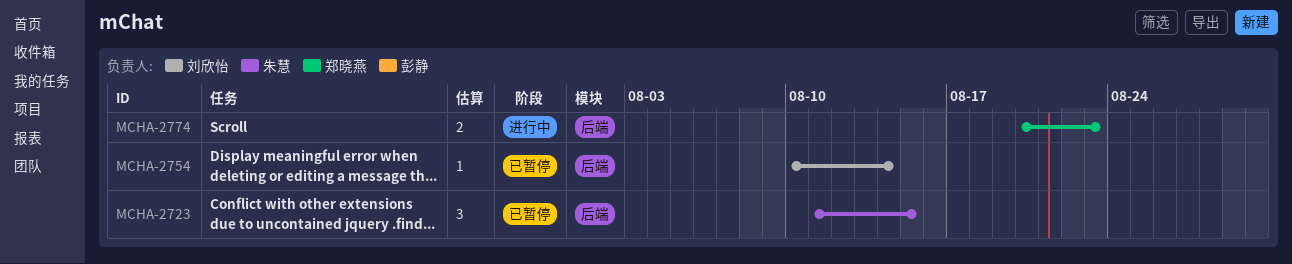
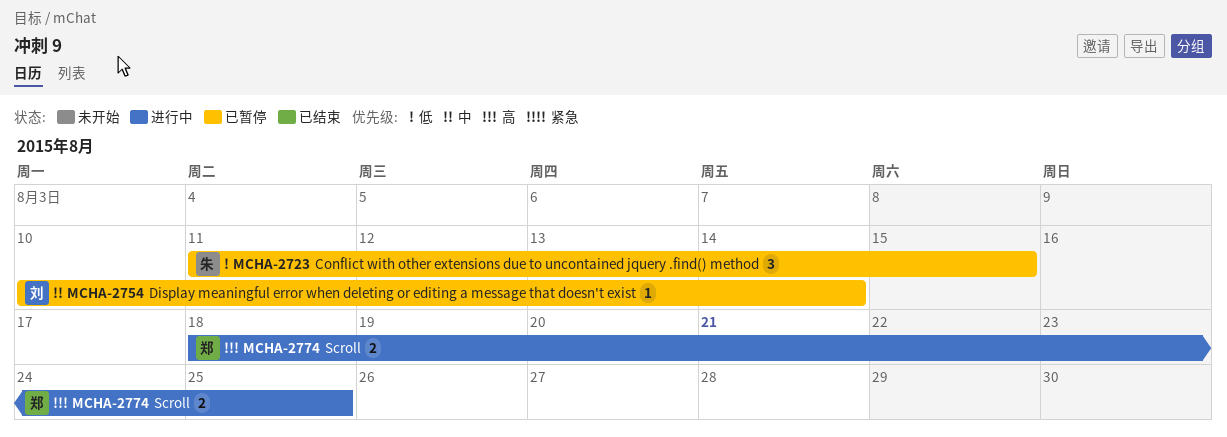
MCHA-2774, start: Aug 20 -> Aug 18
MCHA-2774, due: Aug 23 -> Aug 25

